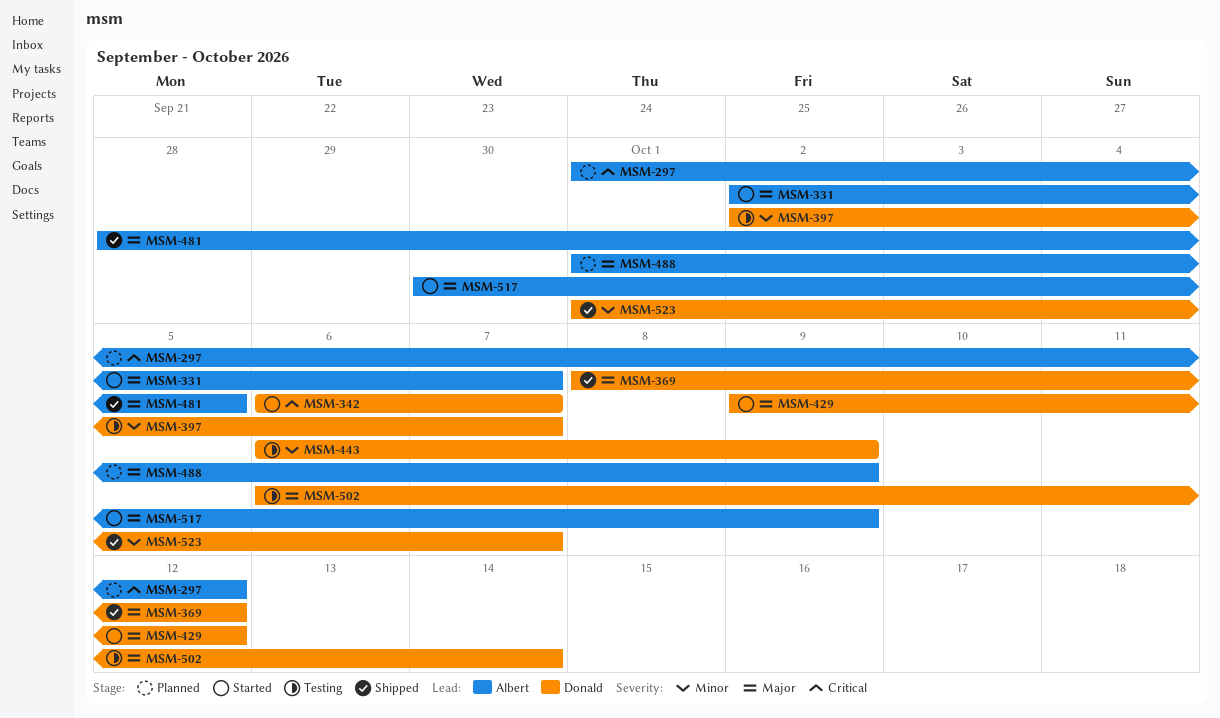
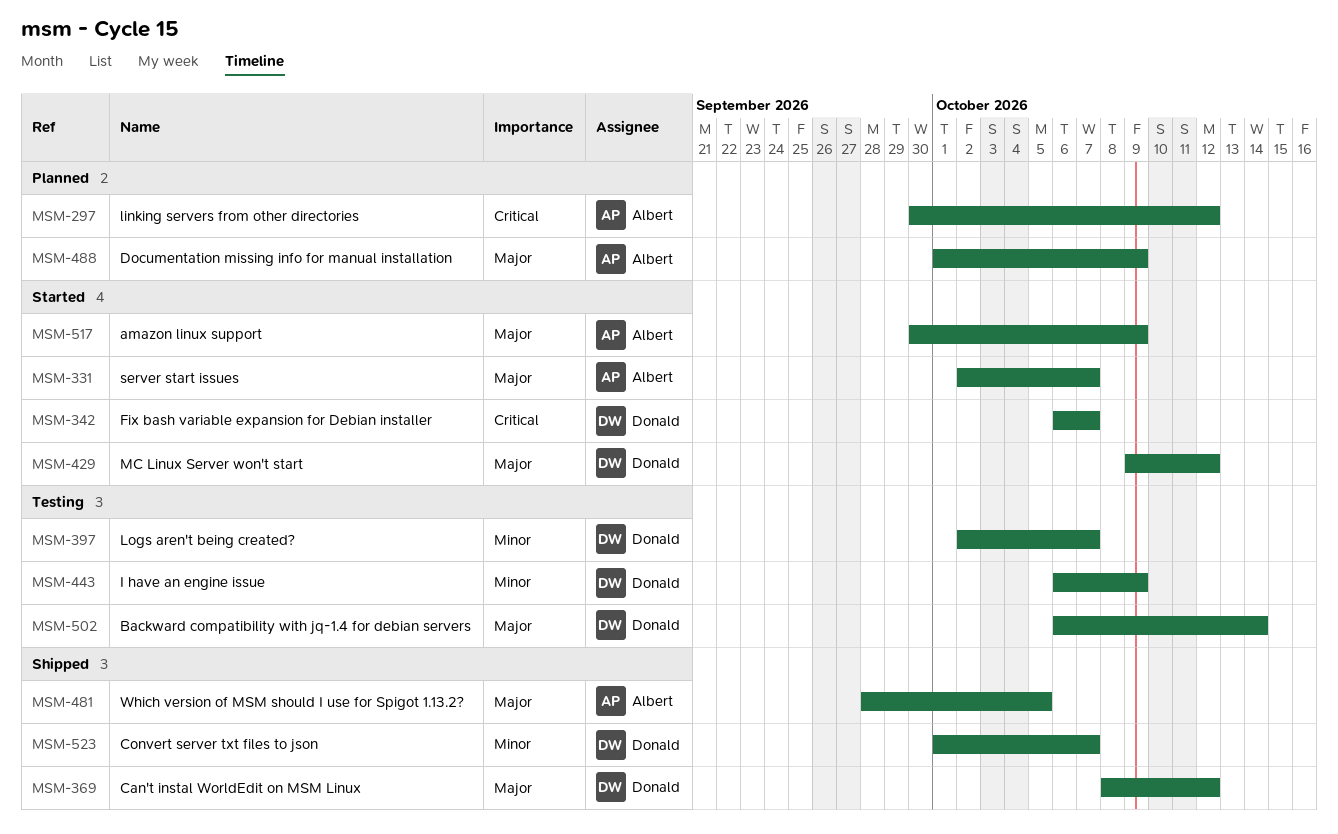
MSM-297, start: Oct 1 -> Sep 30

